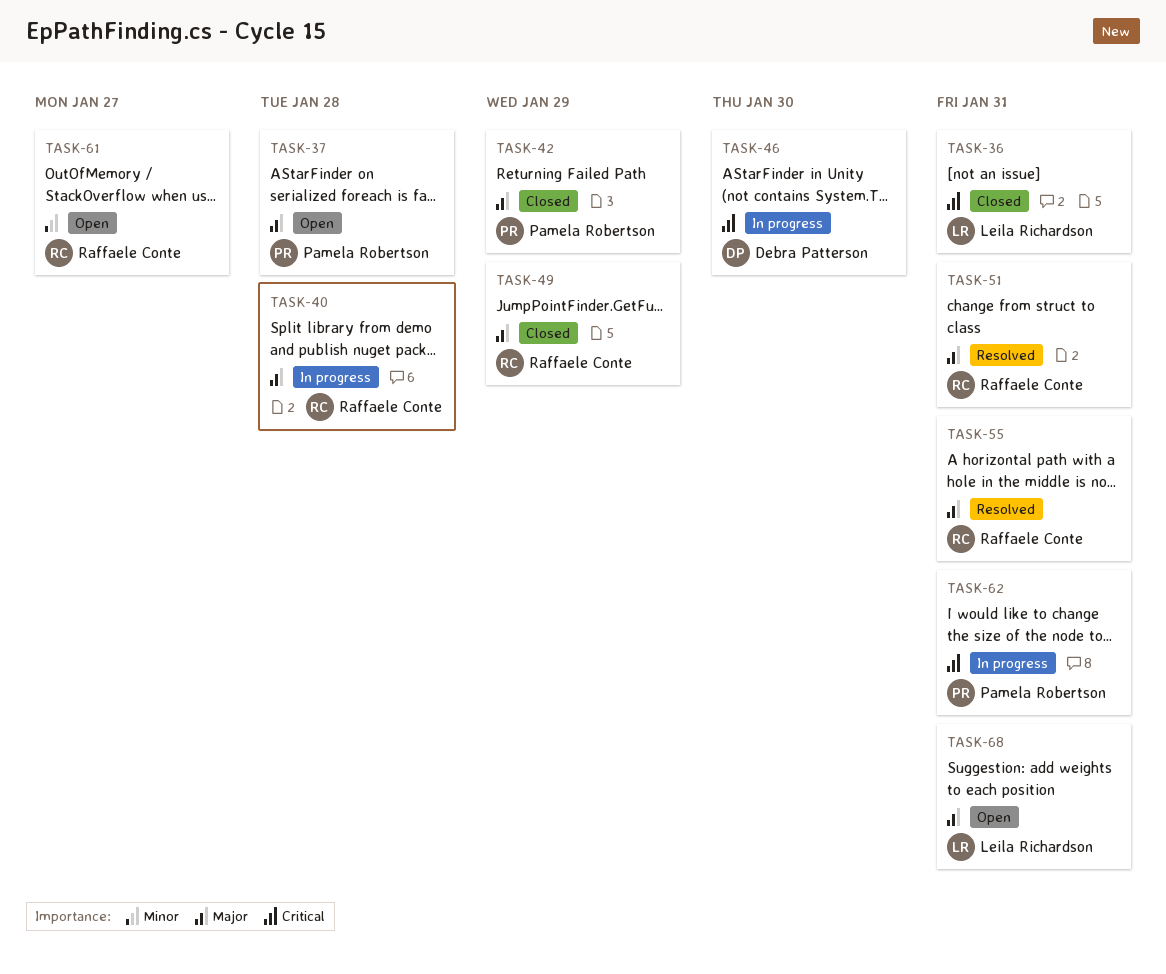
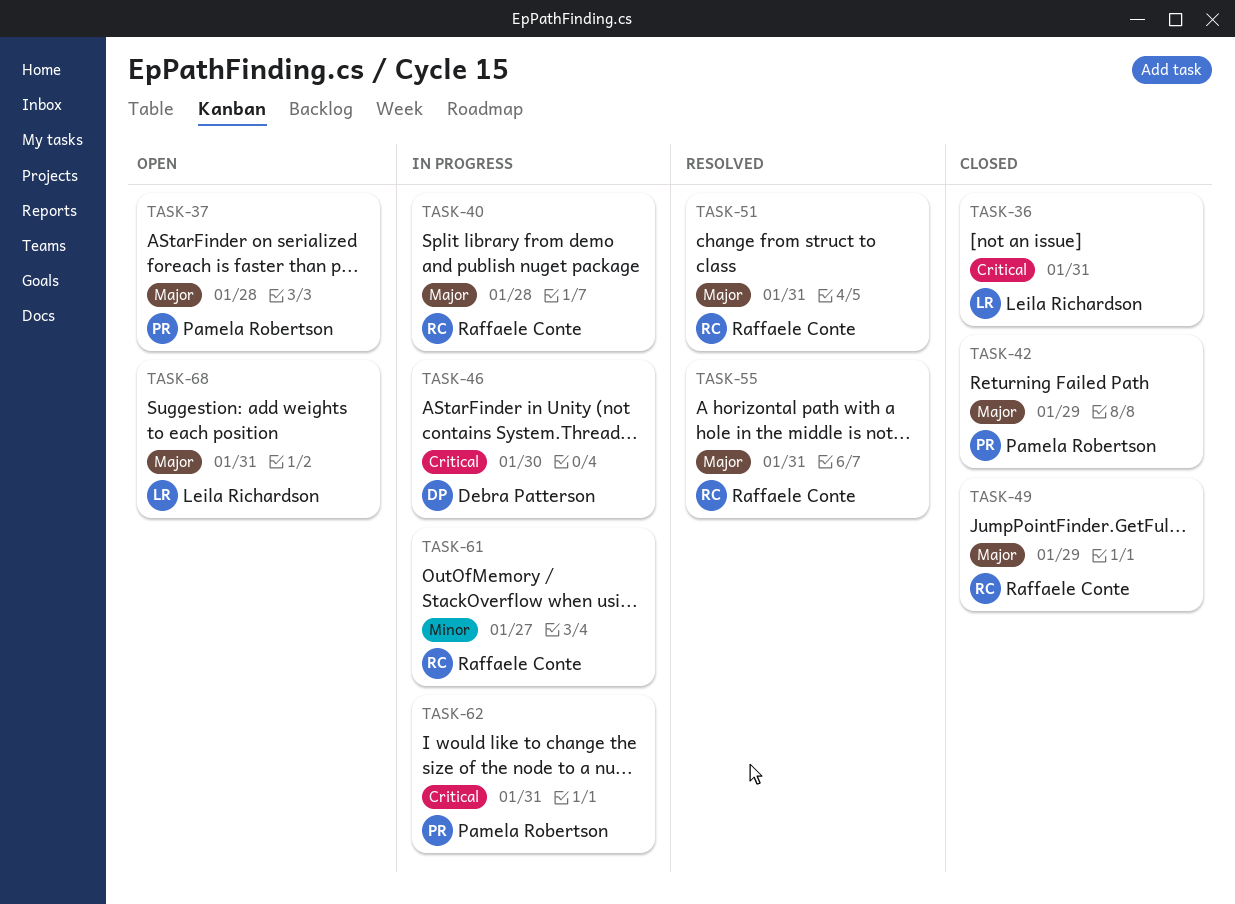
TASK-61, status: Open -> In progress

